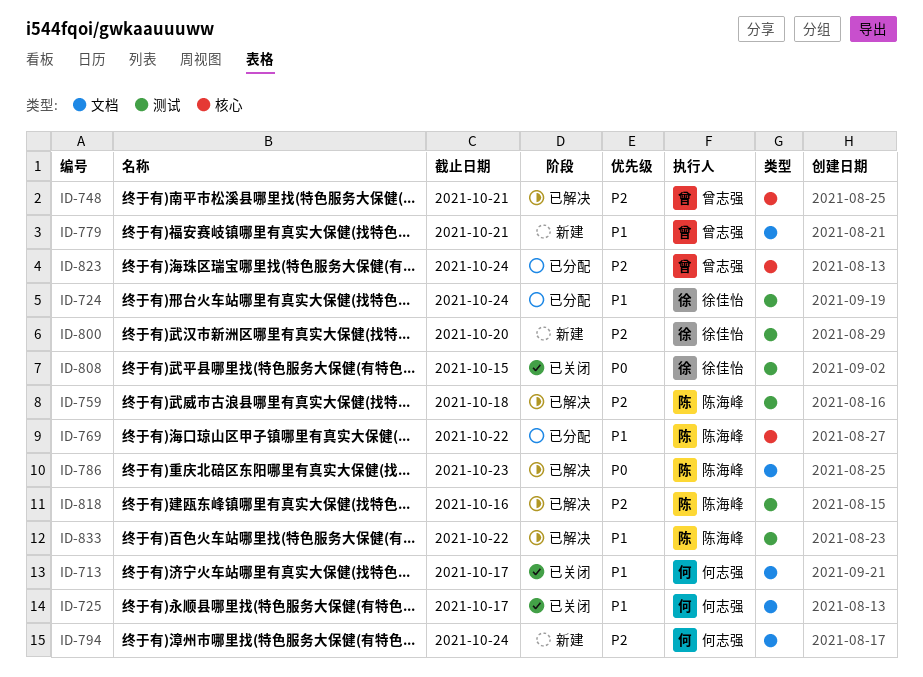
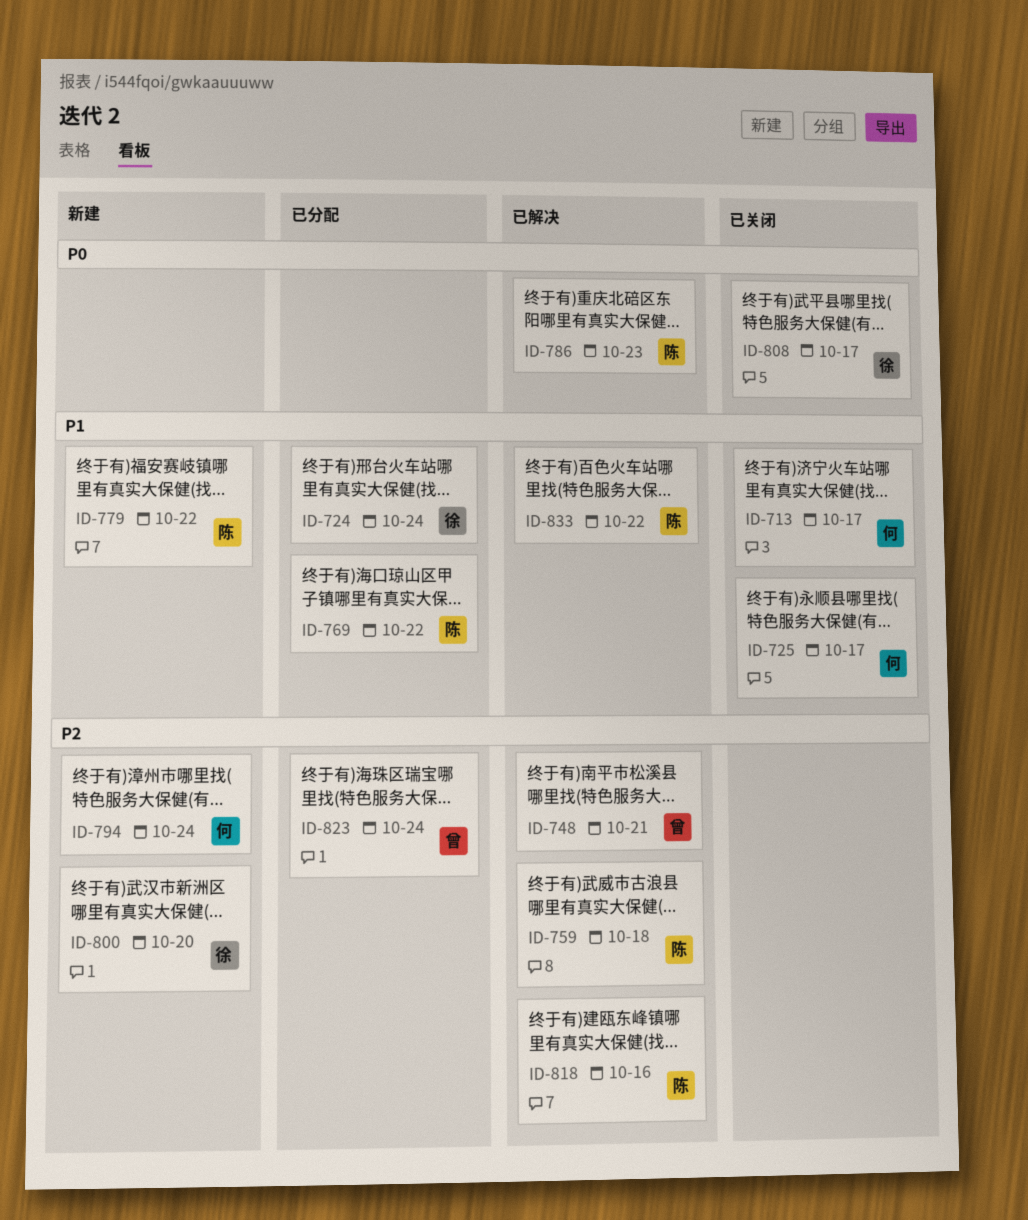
ID-779, owner: 曾志强 -> 陈海峰
ID-779, due: Oct 21 -> Oct 22
ID-808, due: Oct 15 -> Oct 17

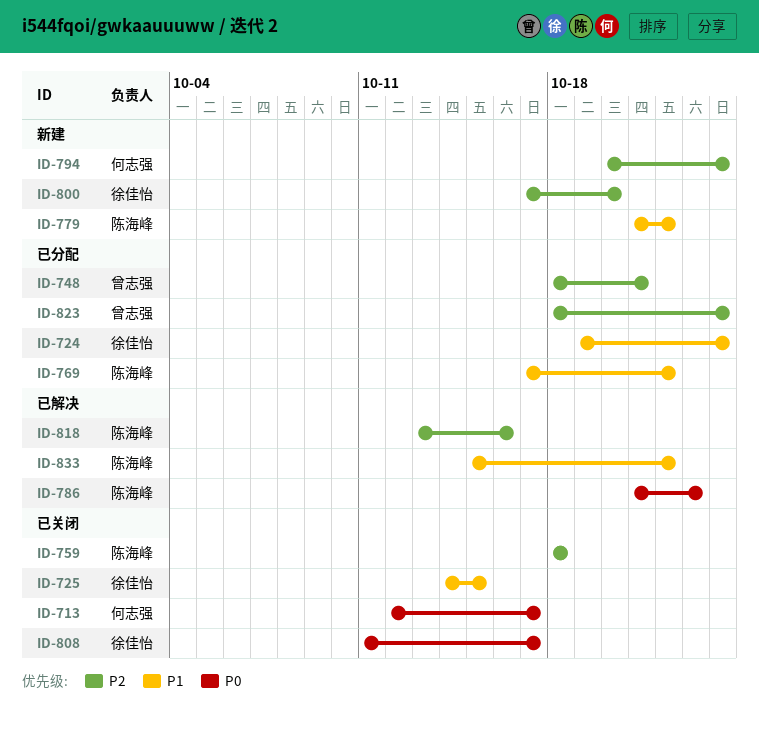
ID-713, priority: P1 -> P0
ID-725, owner: 何志强 -> 徐佳怡
ID-725, due: Oct 17 -> Oct 15
ID-748, status: 已解决 -> 已分配
ID-759, status: 已解决 -> 已关闭

